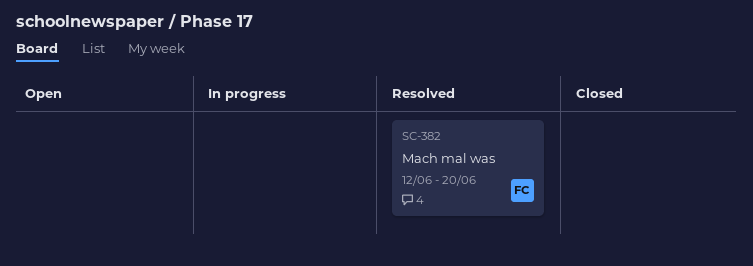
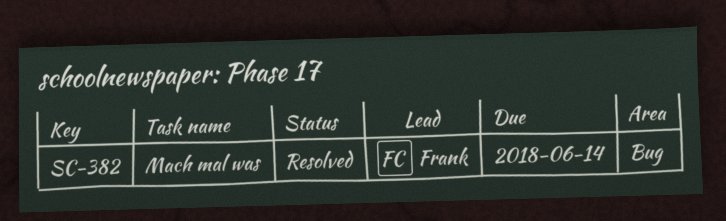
SC-382, due: Jun 20 -> Jun 14

